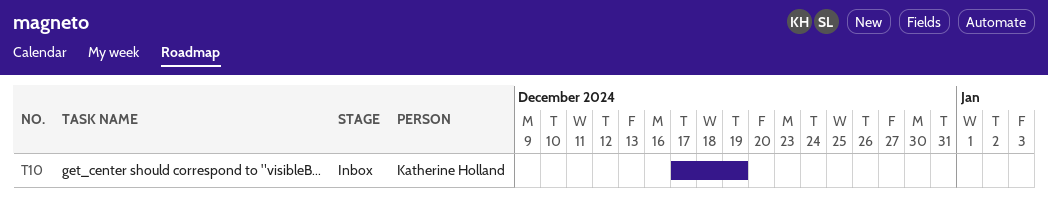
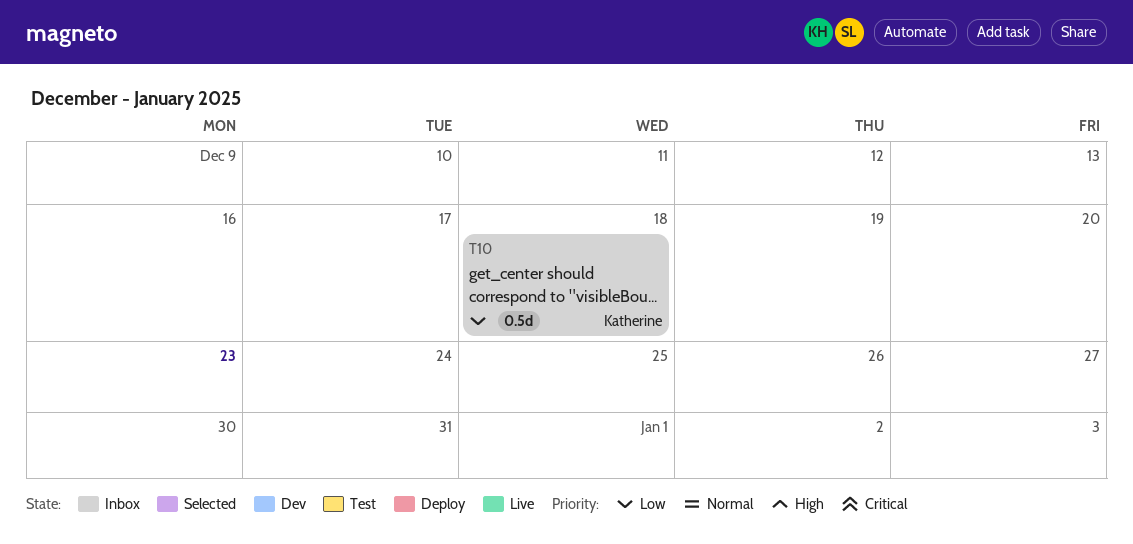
T10, due: Dec 19 -> Dec 18

